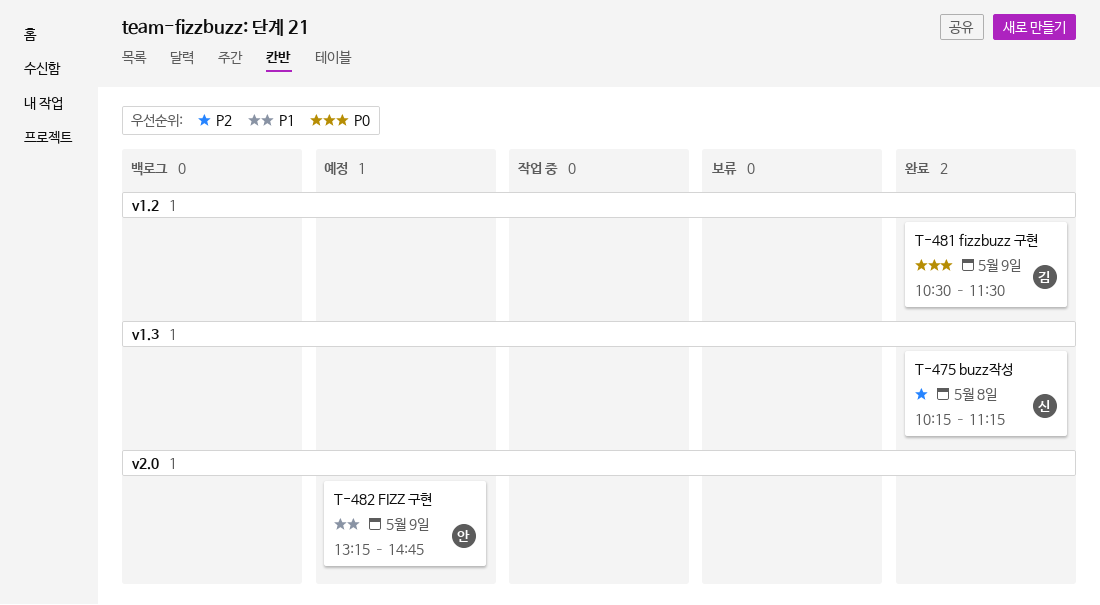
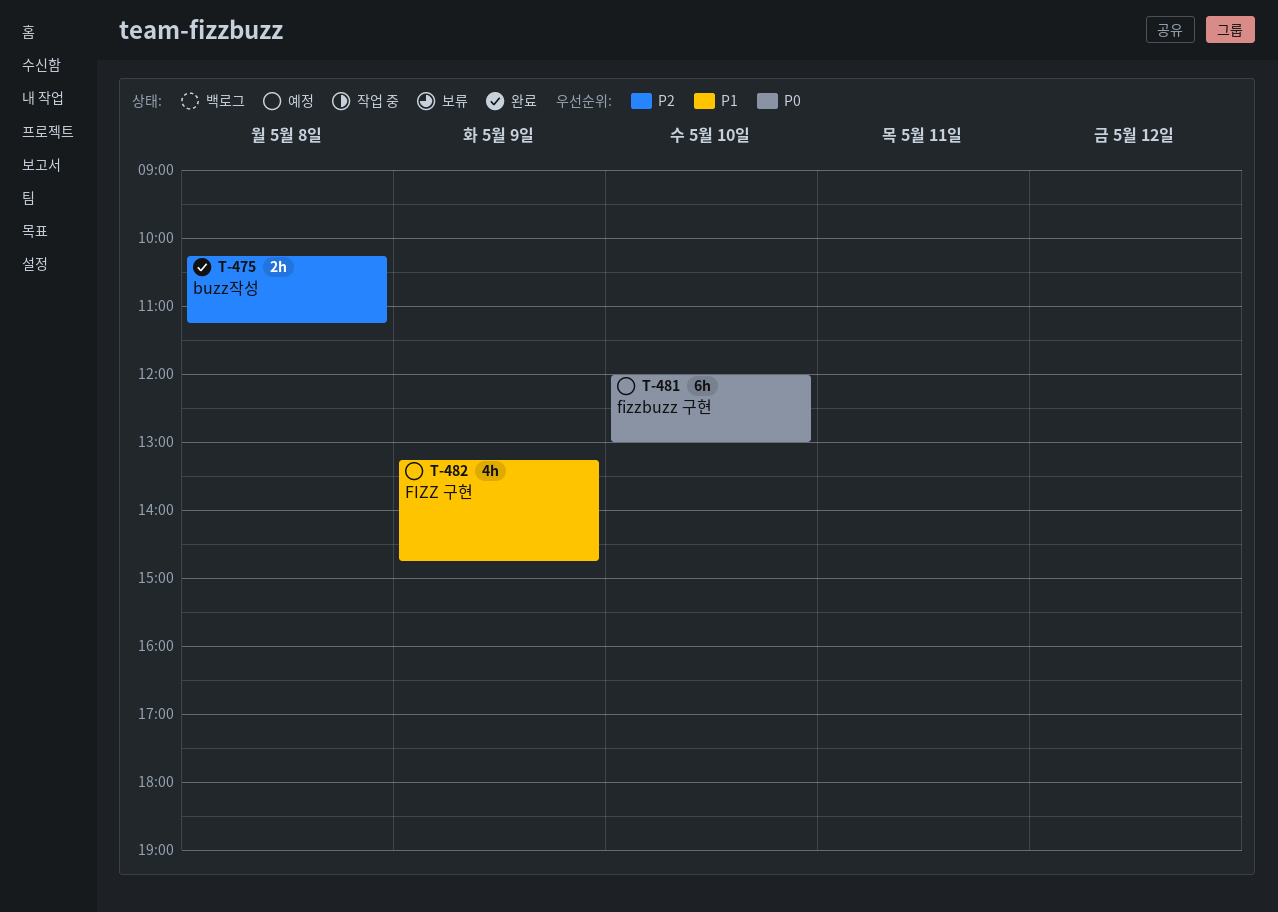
T-481, status: 완료 -> 예정
T-481, day: May 9 -> May 10
T-481, begins: 10:30 -> 12:00
T-481, ends: 11:30 -> 13:00

